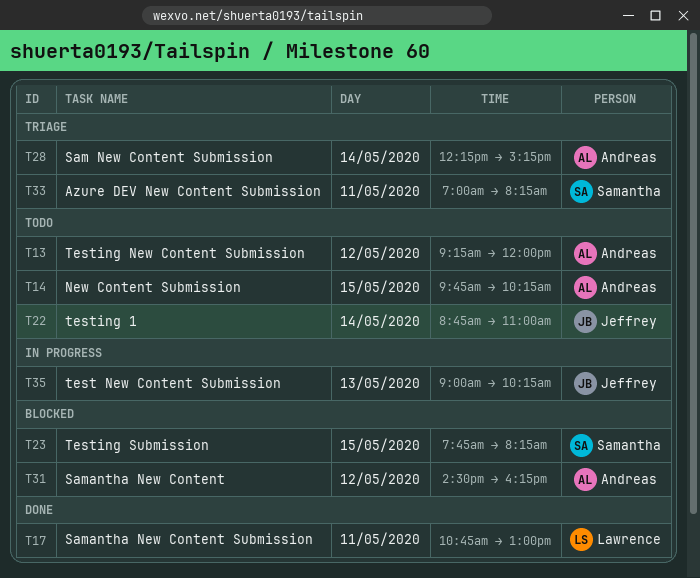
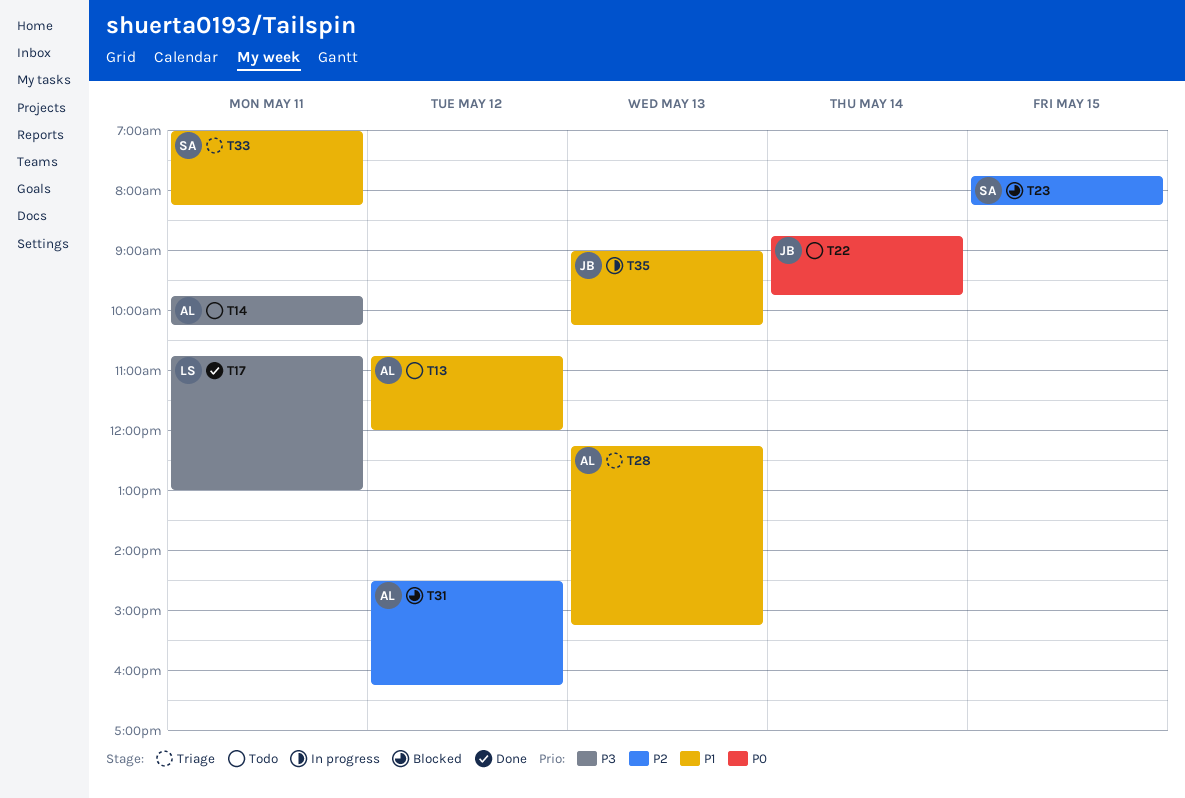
T13, begins: 09:15 -> 10:45
T14, day: May 15 -> May 11
T22, ends: 11:00 -> 09:45
T28, day: May 14 -> May 13

